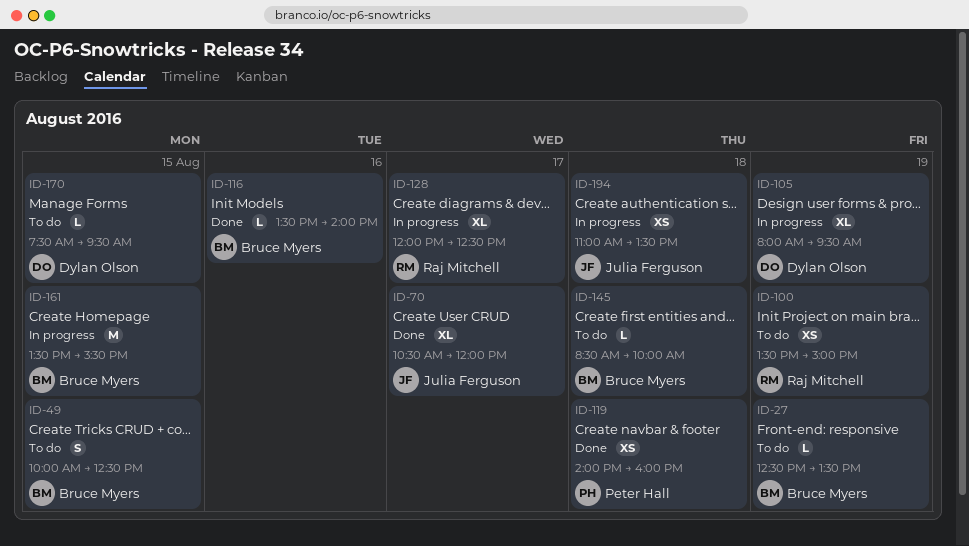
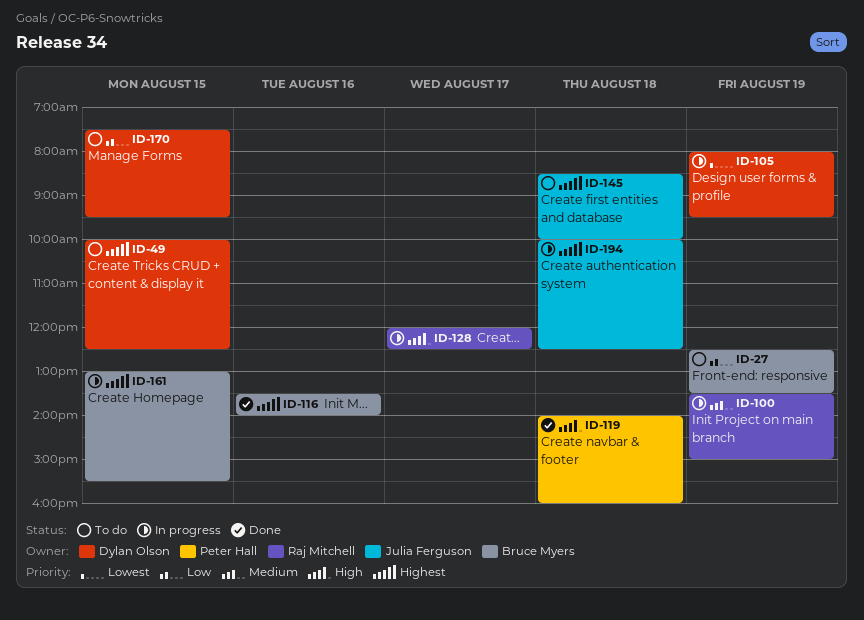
ID-49, owner: Bruce Myers -> Dylan Olson
ID-70: present -> none
ID-100, status: To do -> In progress
ID-145, owner: Bruce Myers -> Julia Ferguson
ID-161, begins: 13:30 -> 13:00
ID-194, begins: 11:00 -> 10:00
ID-194, ends: 13:30 -> 12:30

